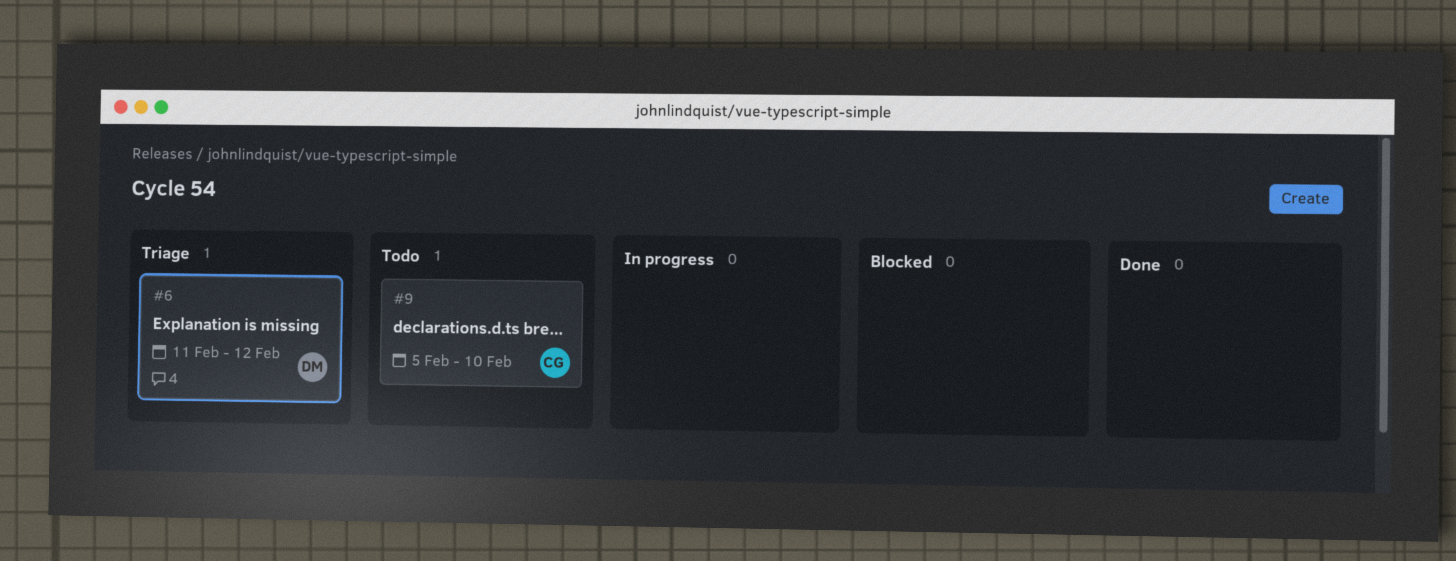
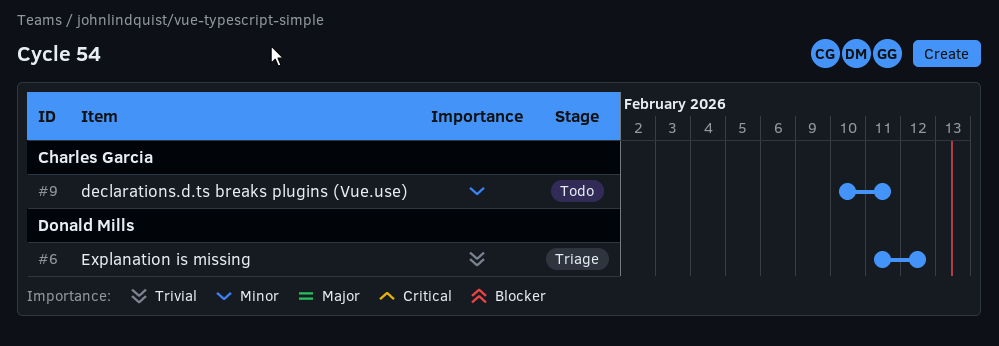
#9, start: Feb 5 -> Feb 10
#9, due: Feb 10 -> Feb 11

